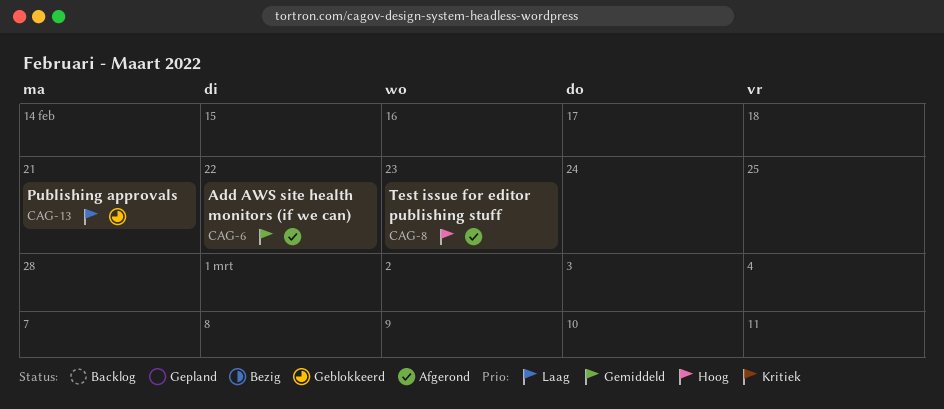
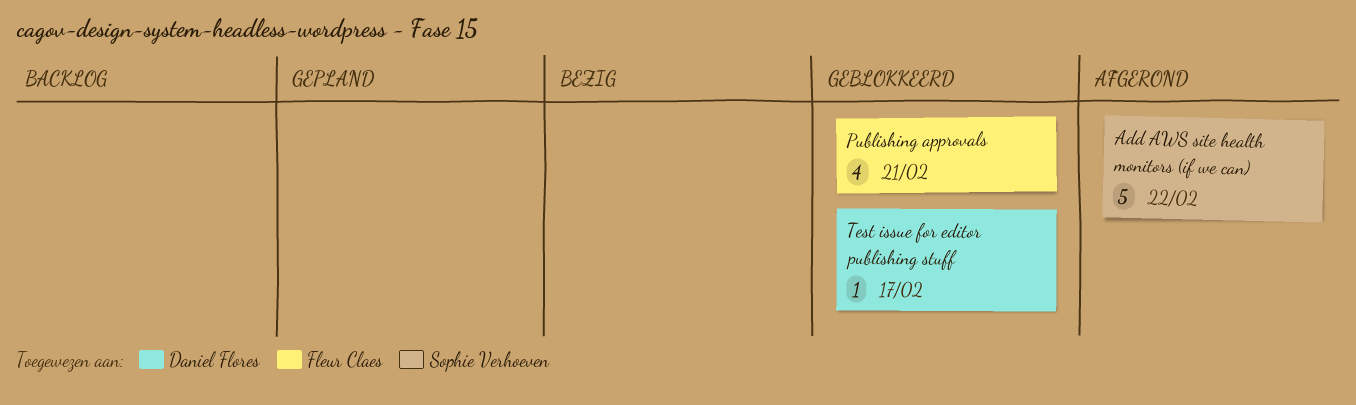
Test issue for editor publishing stuff, status: Afgerond -> Geblokkeerd
Test issue for editor publishing stuff, due: Feb 23 -> Feb 17

